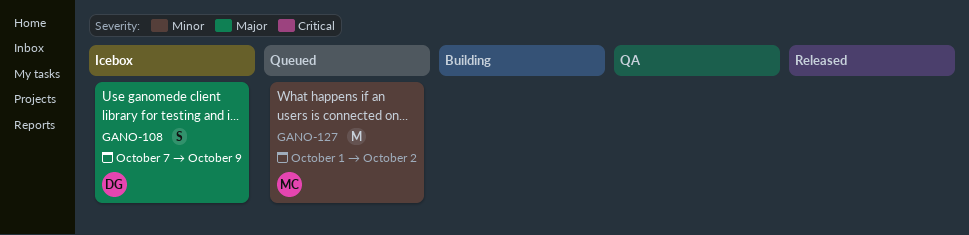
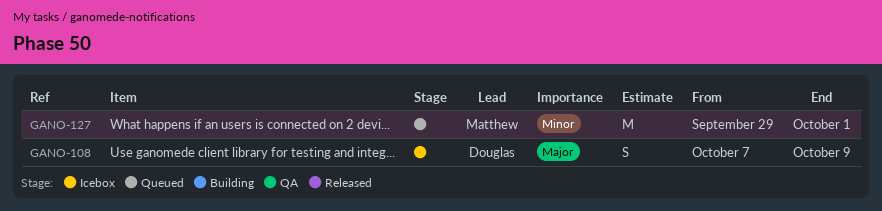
GANO-127, start: Oct 1 -> Sep 29
GANO-127, due: Oct 2 -> Oct 1

